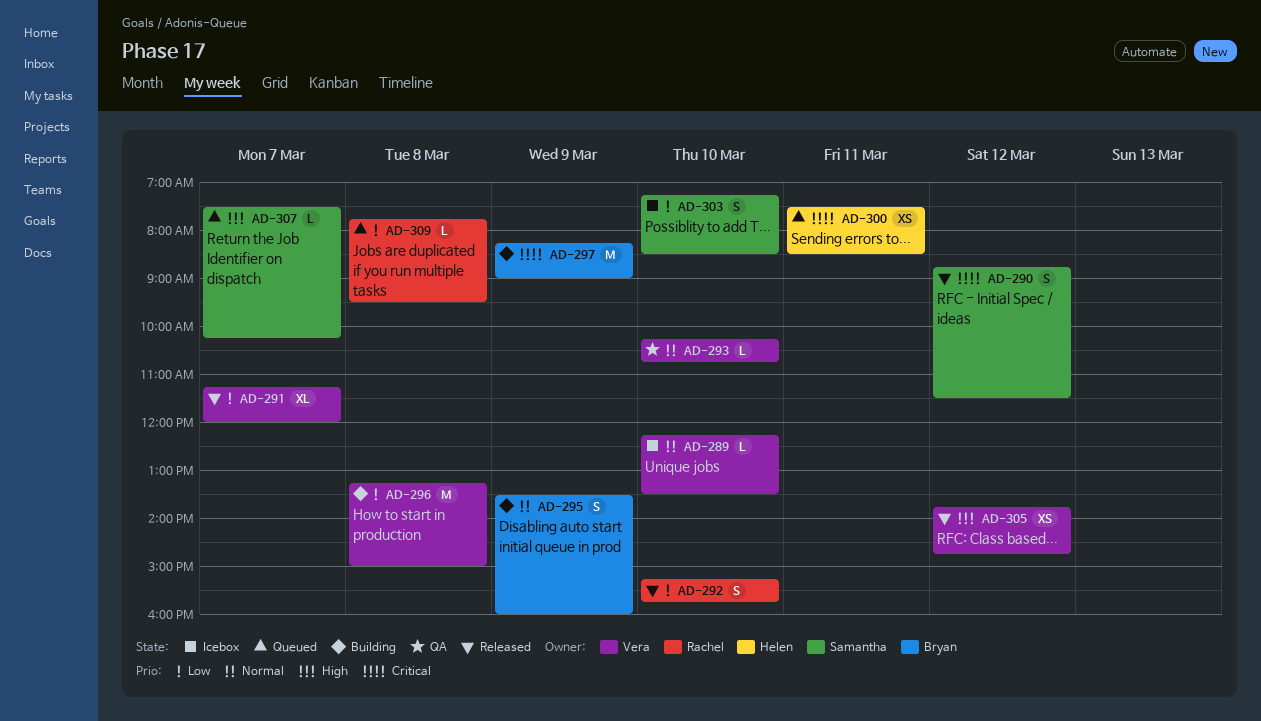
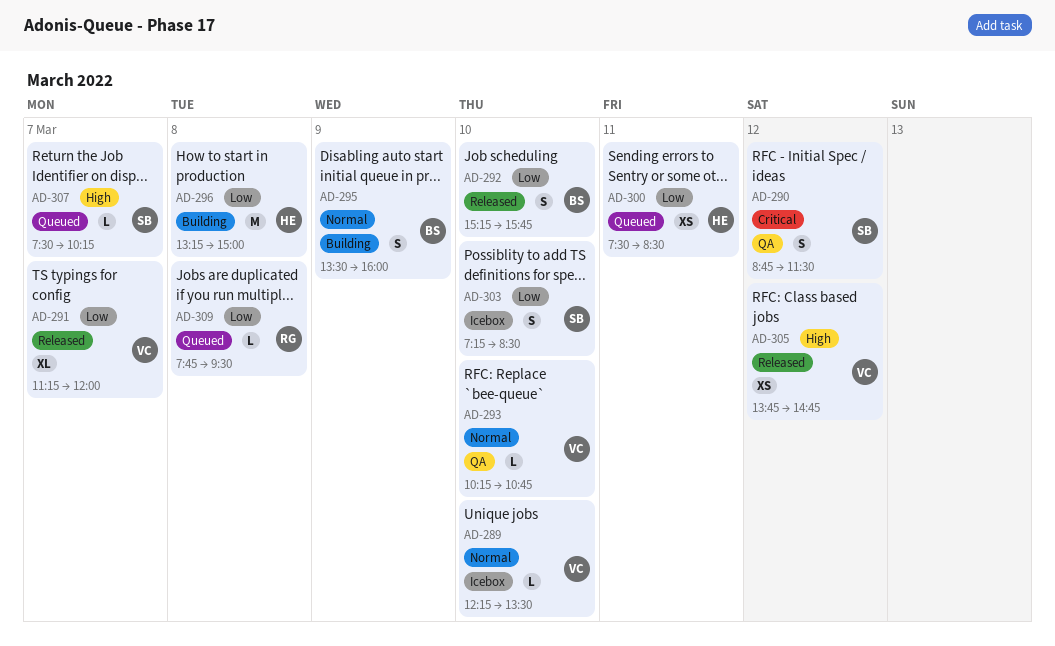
AD-290, status: Released -> QA
AD-292, owner: Rachel -> Bryan
AD-296, owner: Vera -> Helen
AD-297: present -> none
AD-300, priority: Critical -> Low

